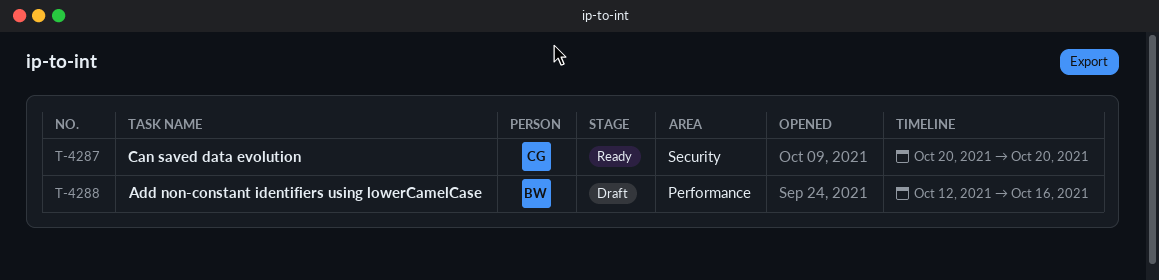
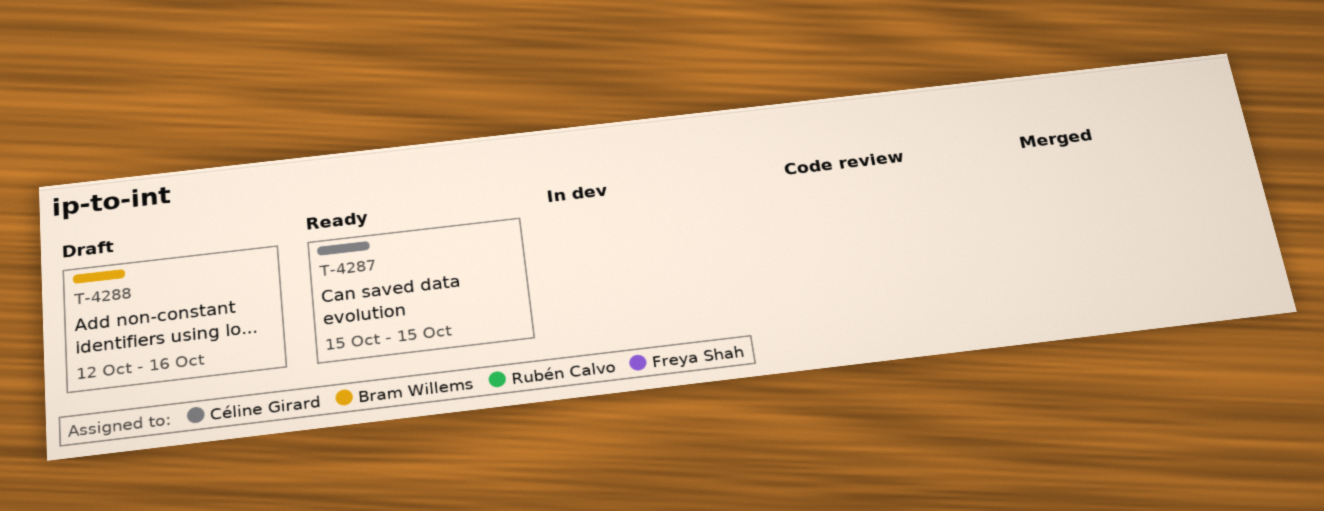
T-4287, start: Oct 20 -> Oct 15
T-4287, due: Oct 20 -> Oct 15

